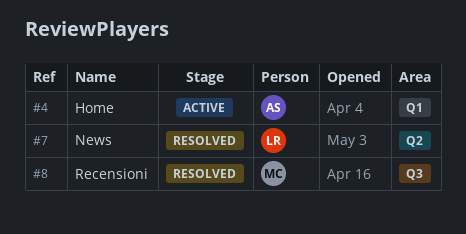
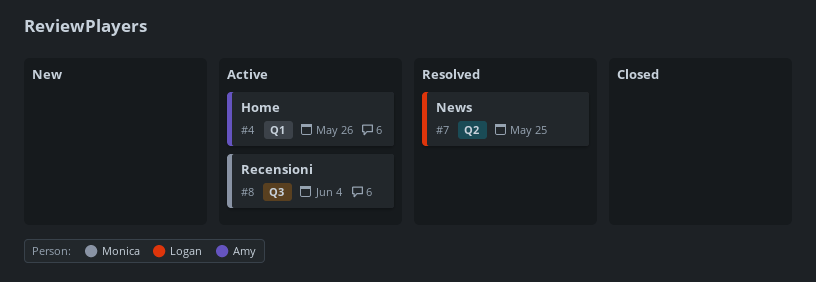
#8, status: Resolved -> Active

